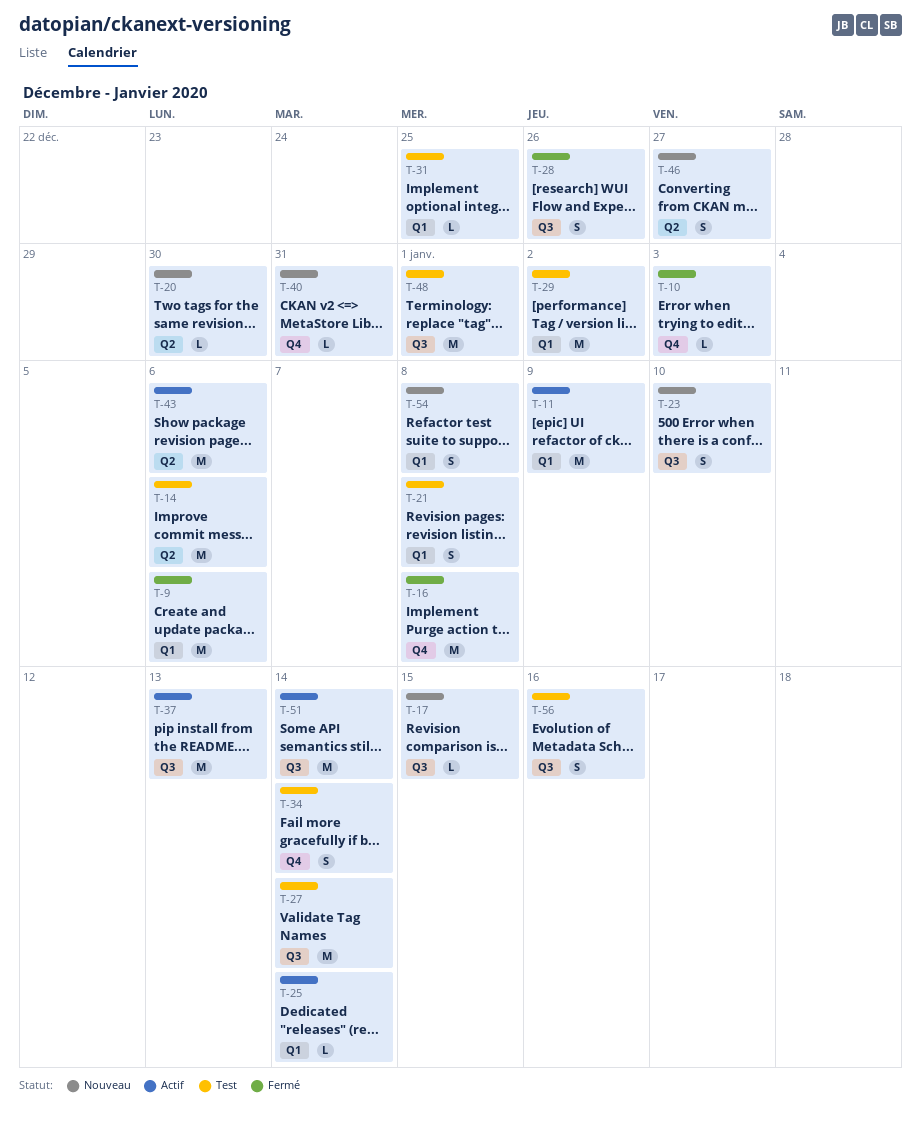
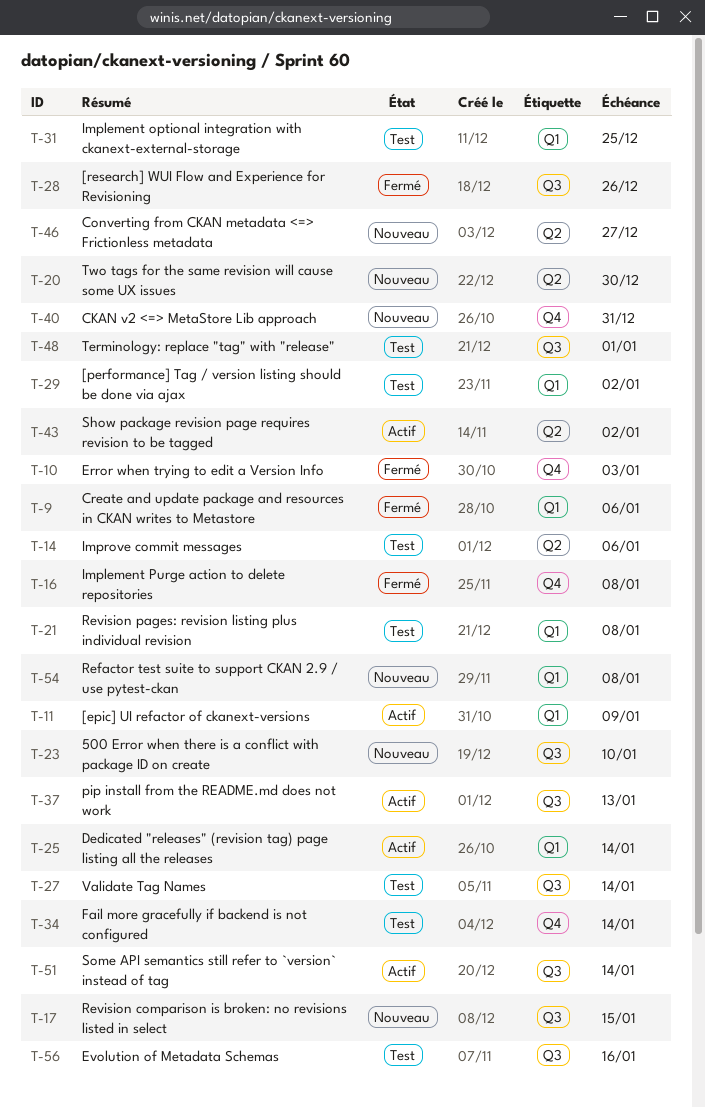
T-43, due: Jan 6 -> Jan 2

